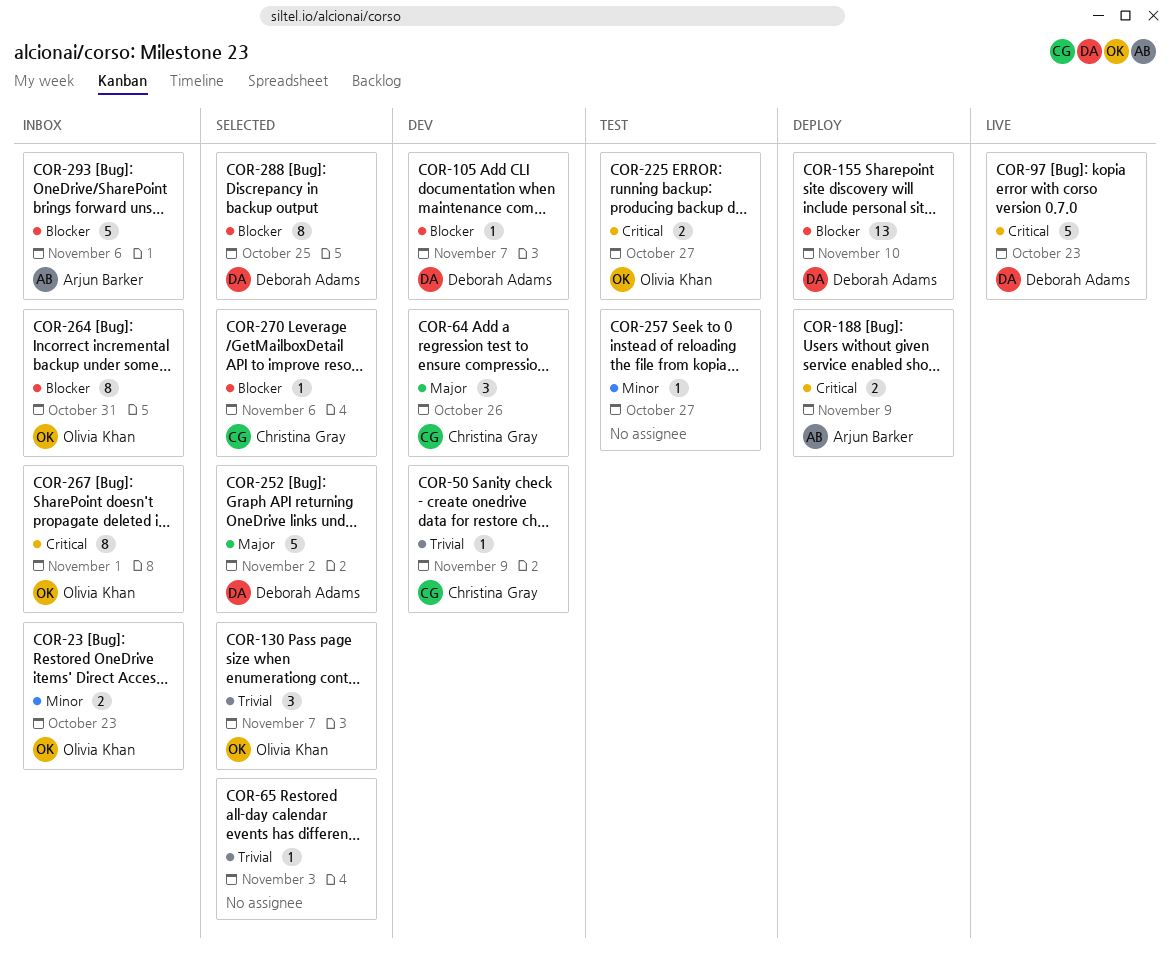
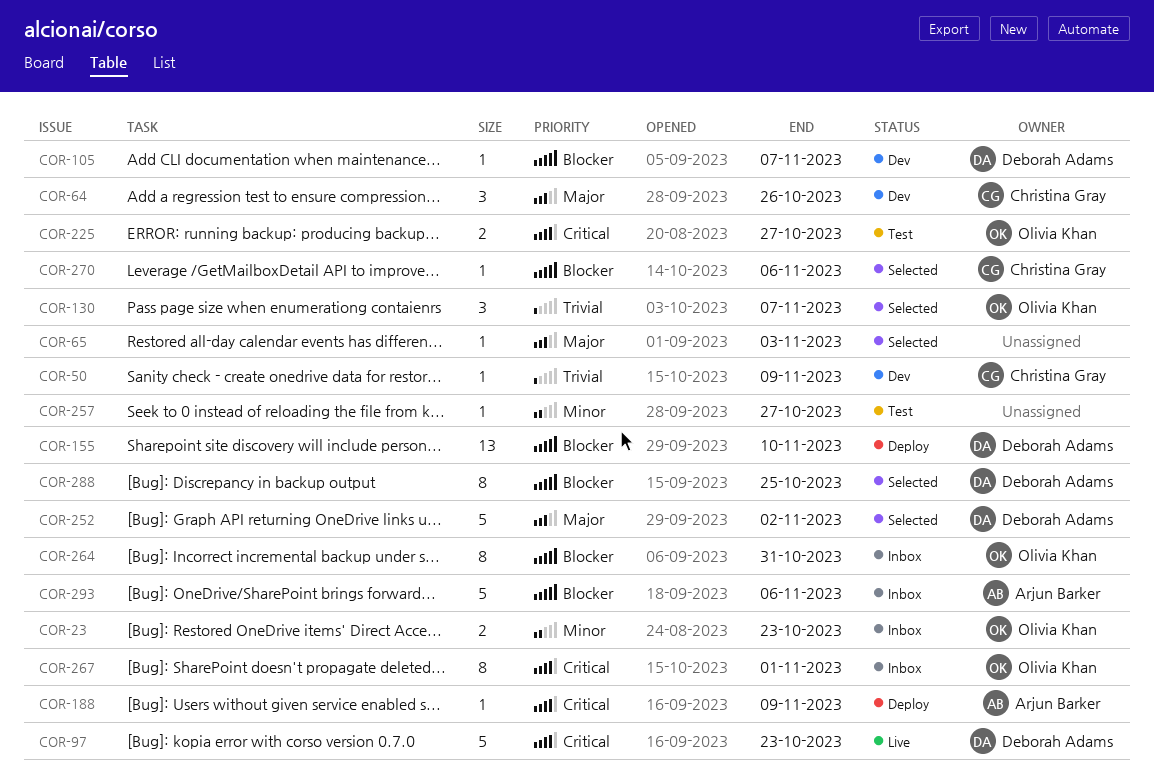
COR-65, priority: Trivial -> Major
COR-188, estimate: 2 -> 1

